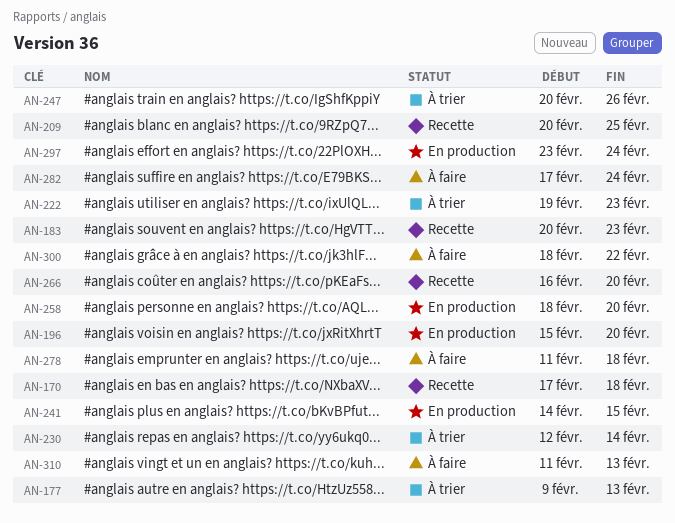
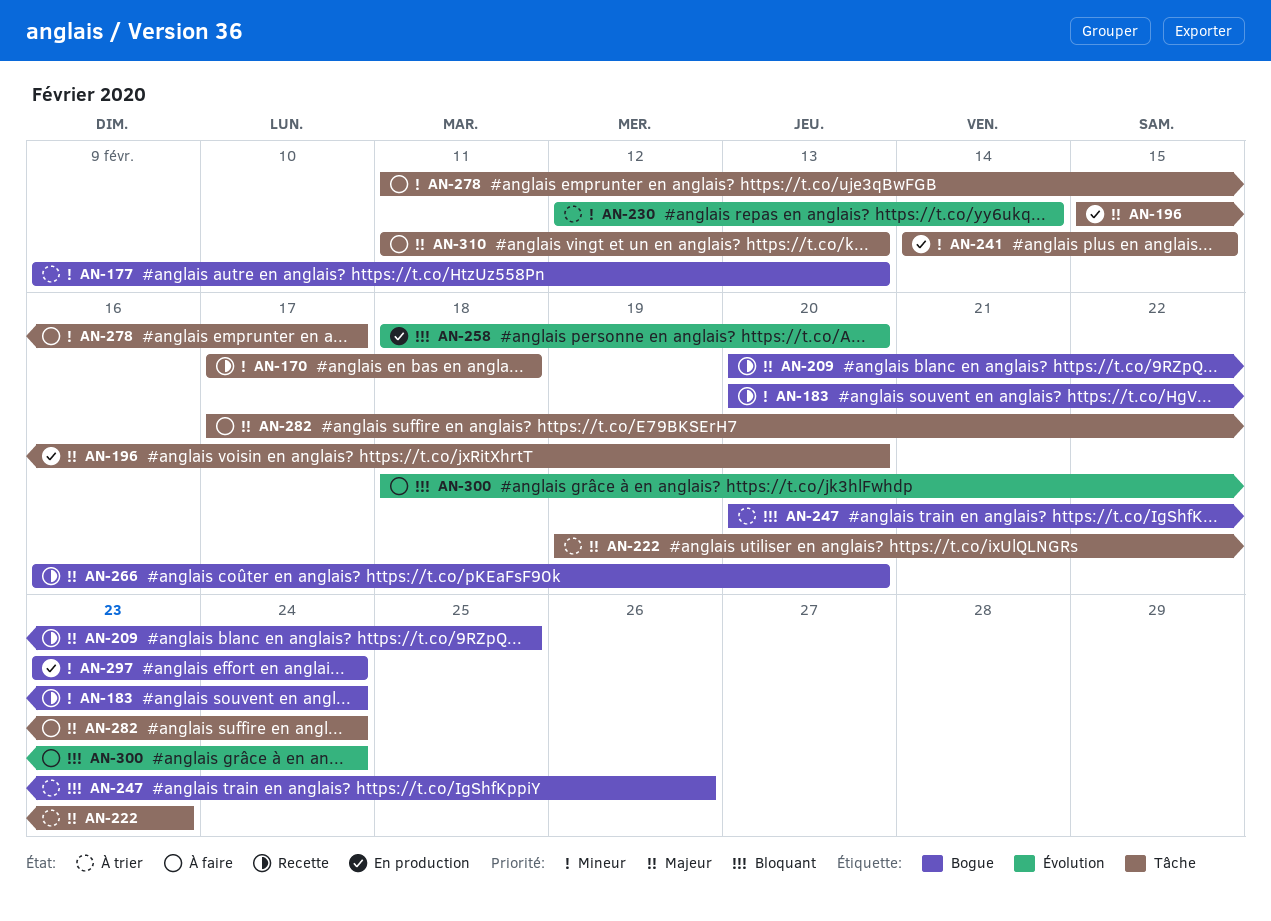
AN-183, due: Feb 23 -> Feb 24
AN-278, due: Feb 18 -> Feb 17
AN-300, due: Feb 22 -> Feb 24

